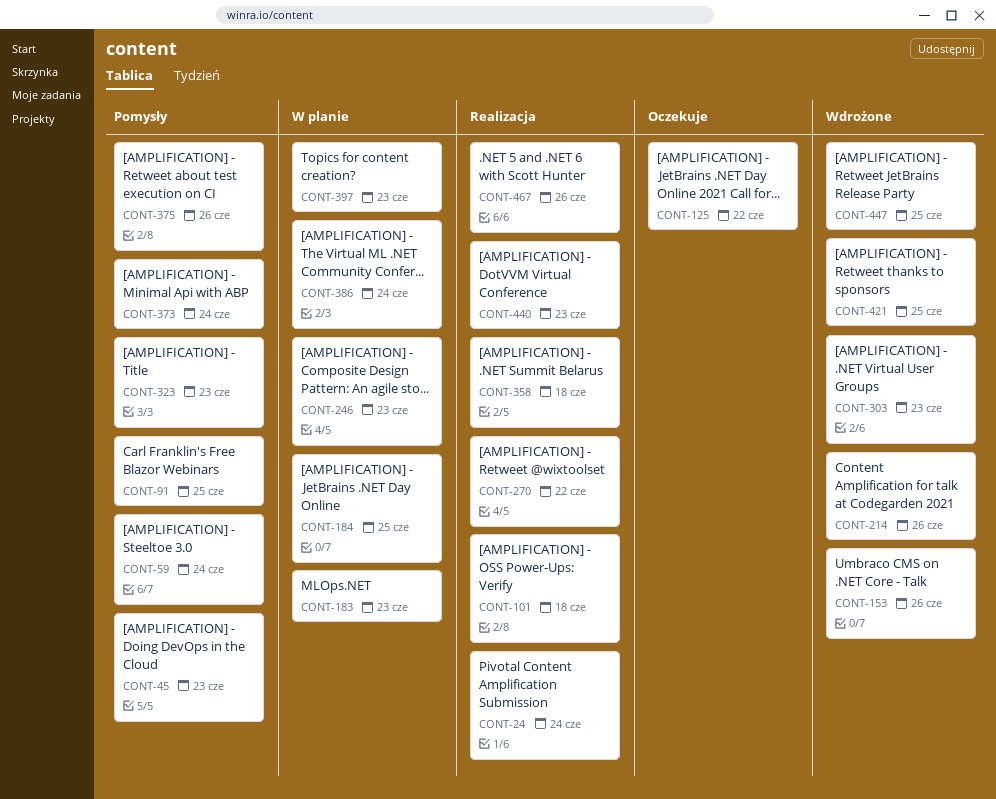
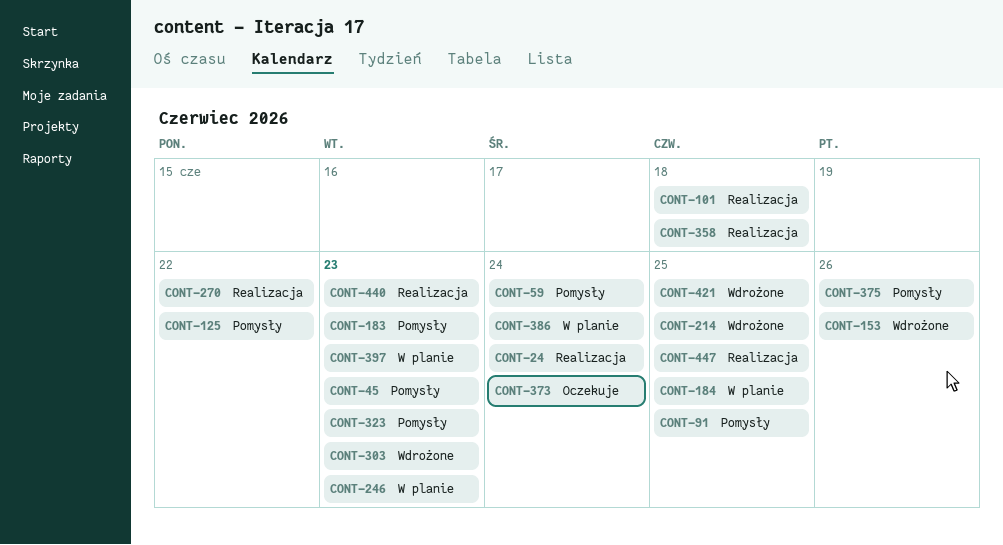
CONT-125, status: Oczekuje -> Pomysły
CONT-183, status: W planie -> Pomysły
CONT-214, due: Jun 26 -> Jun 25
CONT-373, status: Pomysły -> Oczekuje
CONT-447, status: Wdrożone -> Realizacja
CONT-467: present -> none

